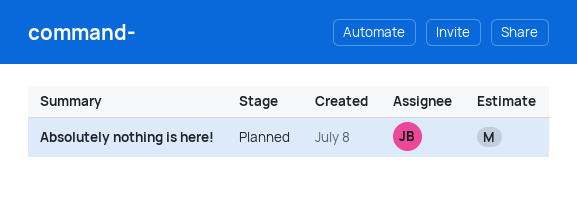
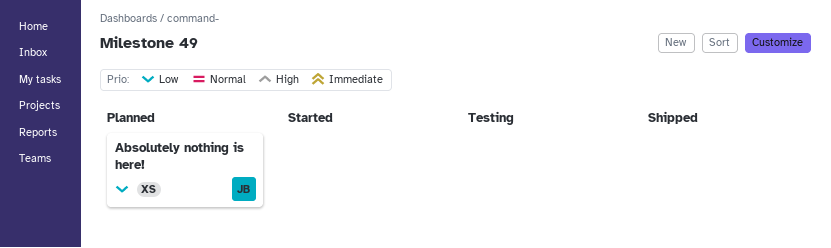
Absolutely nothing is here!, estimate: M -> XS

